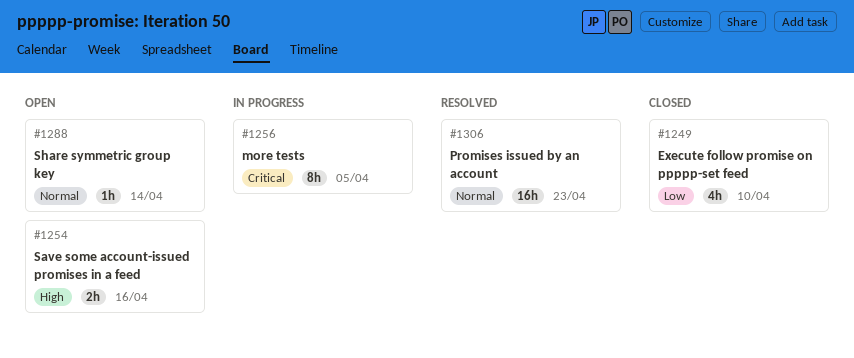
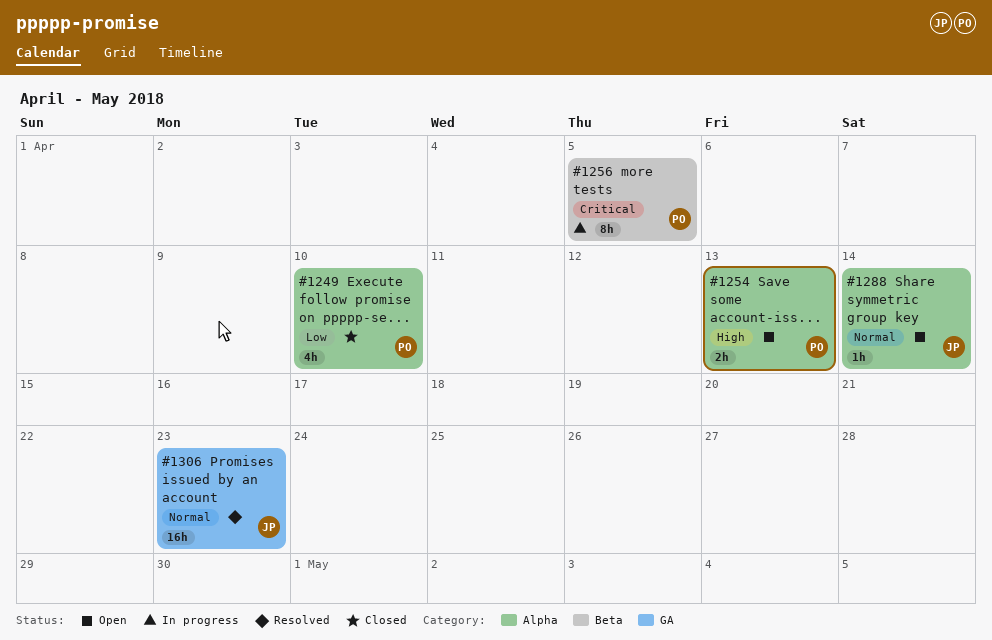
#1254, due: Apr 16 -> Apr 13

